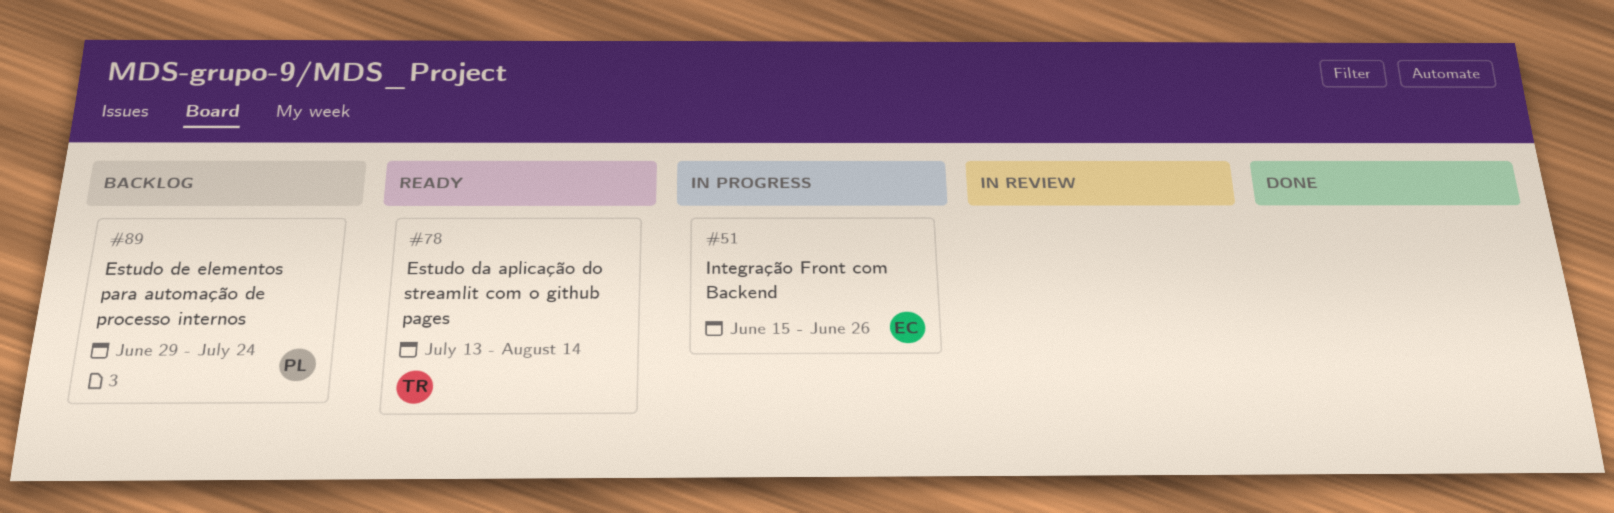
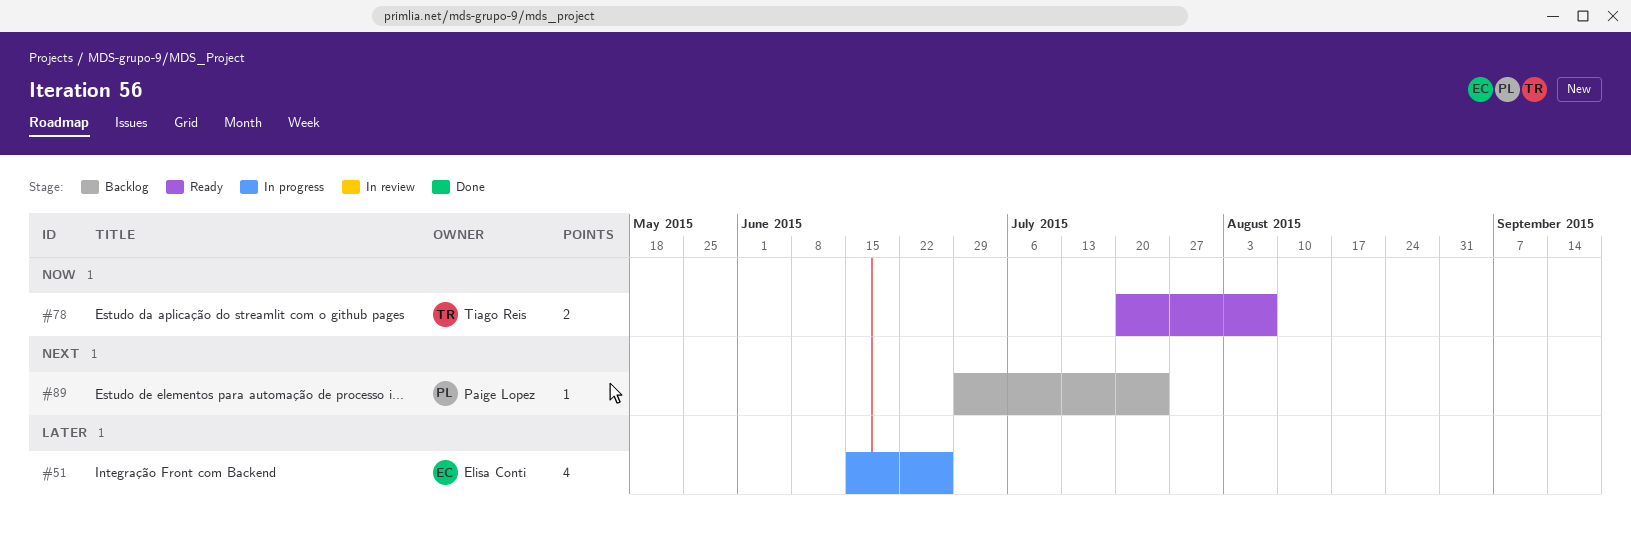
#78, start: Jul 13 -> Jul 20
#78, due: Aug 14 -> Aug 7

